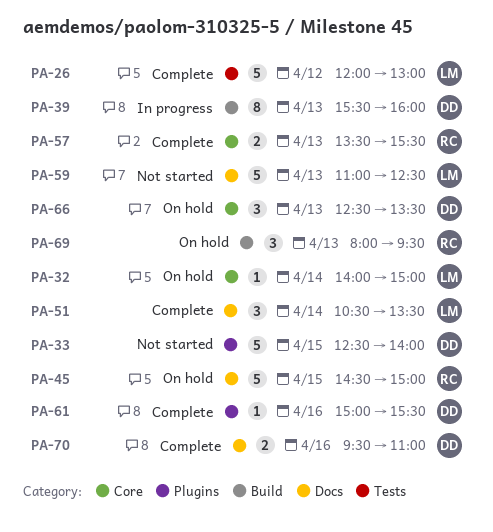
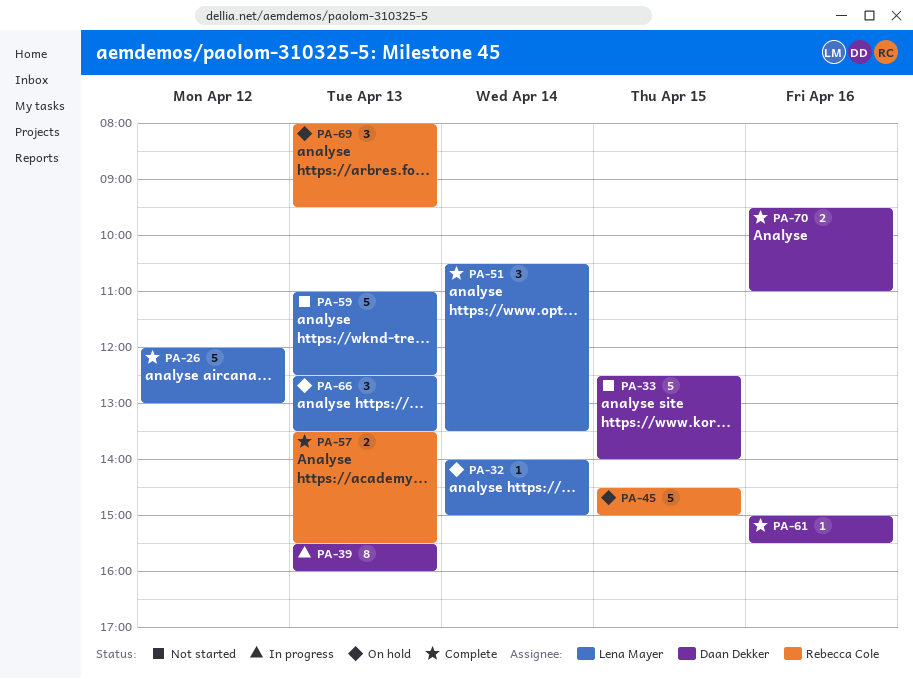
PA-66, owner: Daan Dekker -> Lena Mayer

